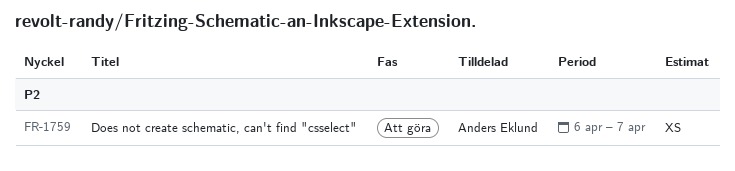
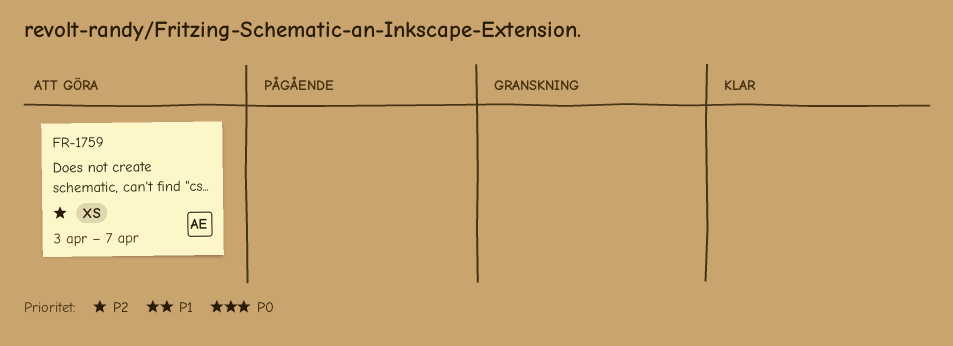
FR-1759, start: Apr 6 -> Apr 3

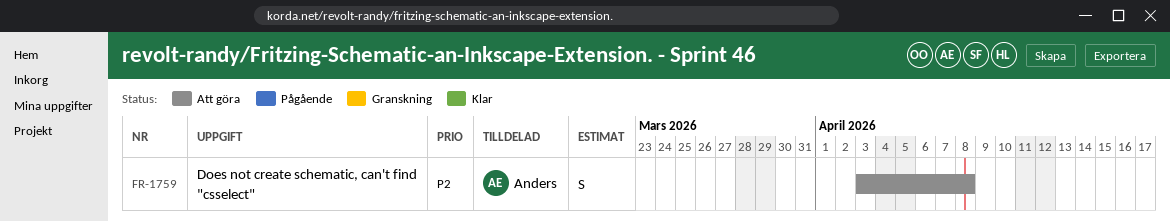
FR-1759, estimate: XS -> S
FR-1759, due: Apr 7 -> Apr 8

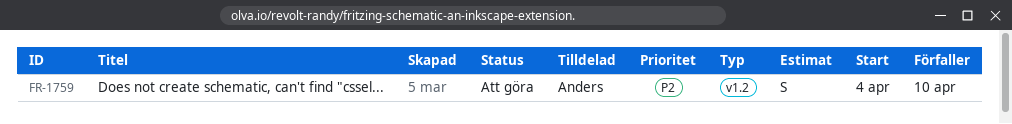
FR-1759, start: Apr 3 -> Apr 4
FR-1759, due: Apr 8 -> Apr 10

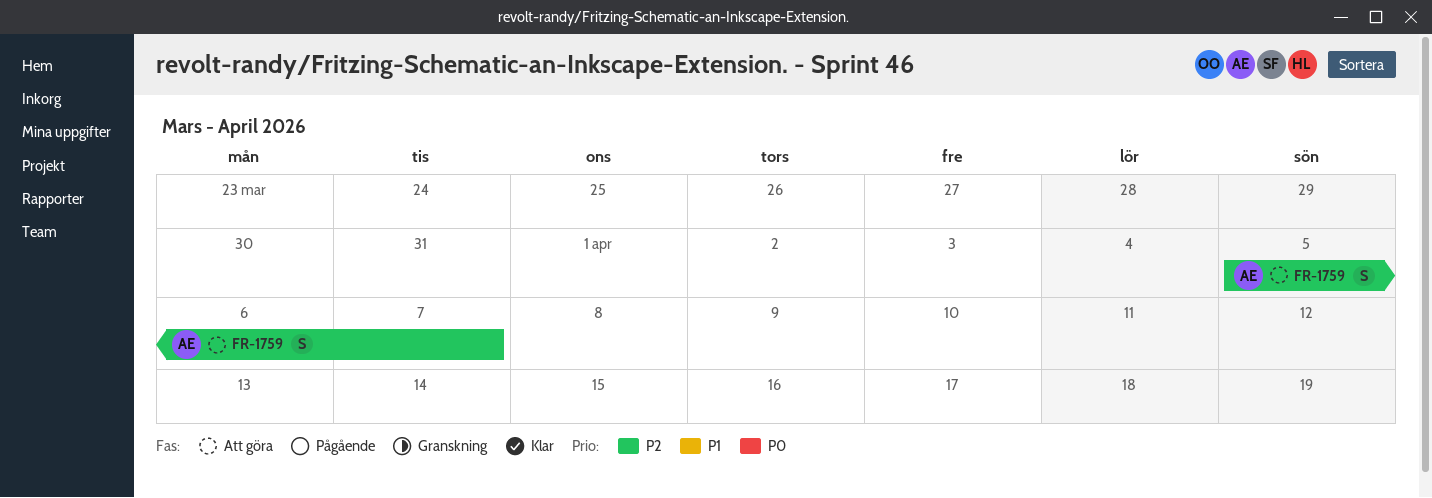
FR-1759, start: Apr 4 -> Apr 5
FR-1759, due: Apr 10 -> Apr 7

